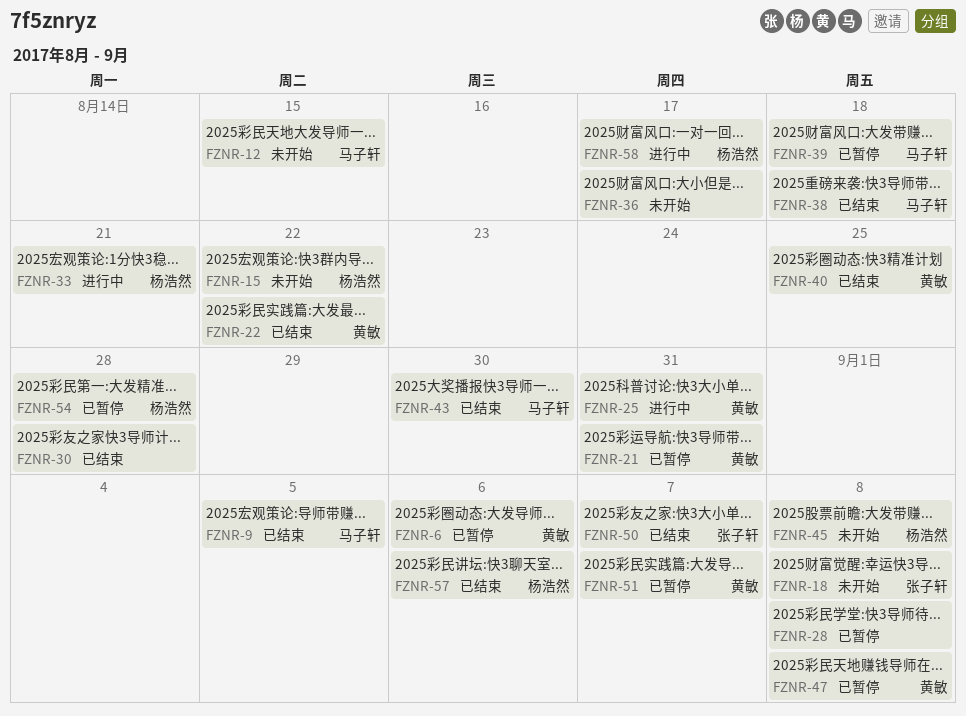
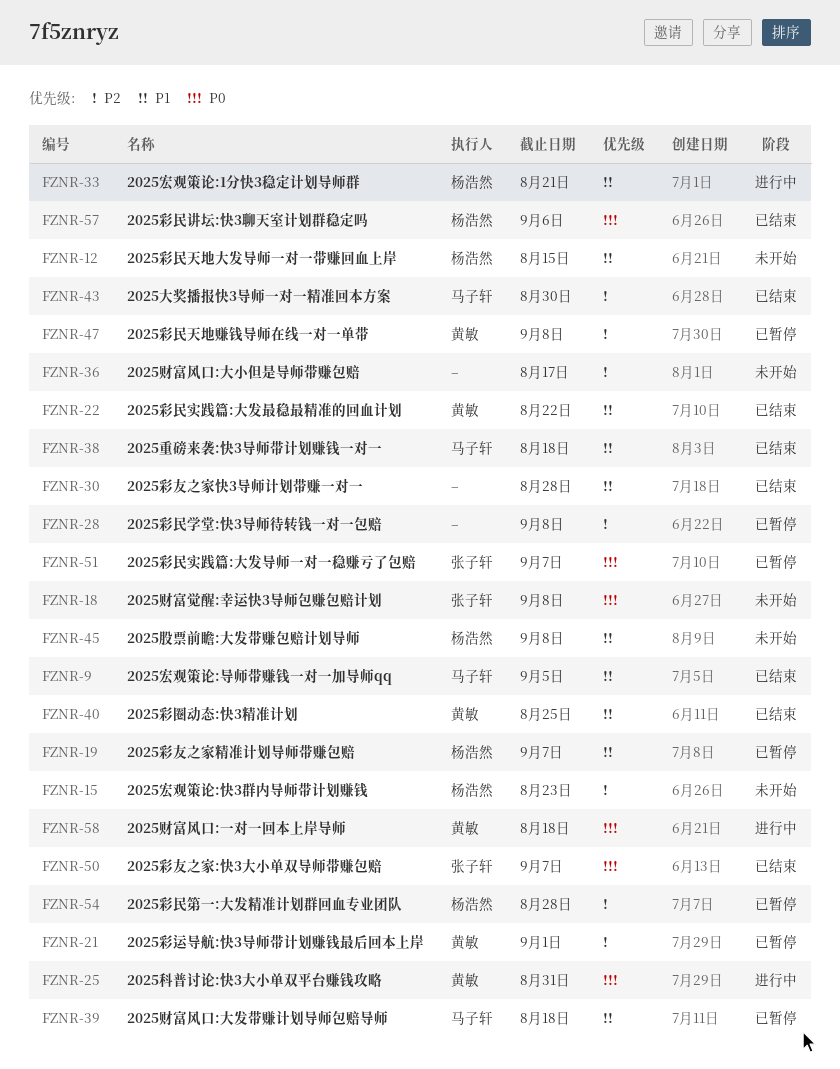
FZNR-6: present -> none
FZNR-12, owner: 马子轩 -> 杨浩然
FZNR-15, due: Aug 22 -> Aug 23
FZNR-19: none -> present
FZNR-21, due: Aug 31 -> Sep 1
FZNR-51, owner: 黄敏 -> 张子轩
FZNR-58, owner: 杨浩然 -> 黄敏
FZNR-58, due: Aug 17 -> Aug 18

